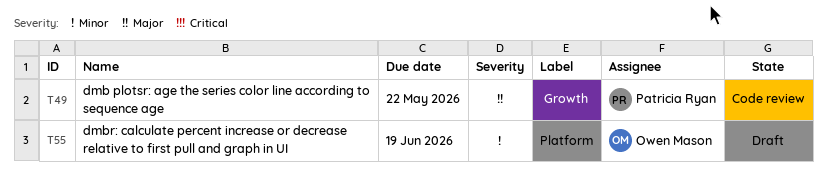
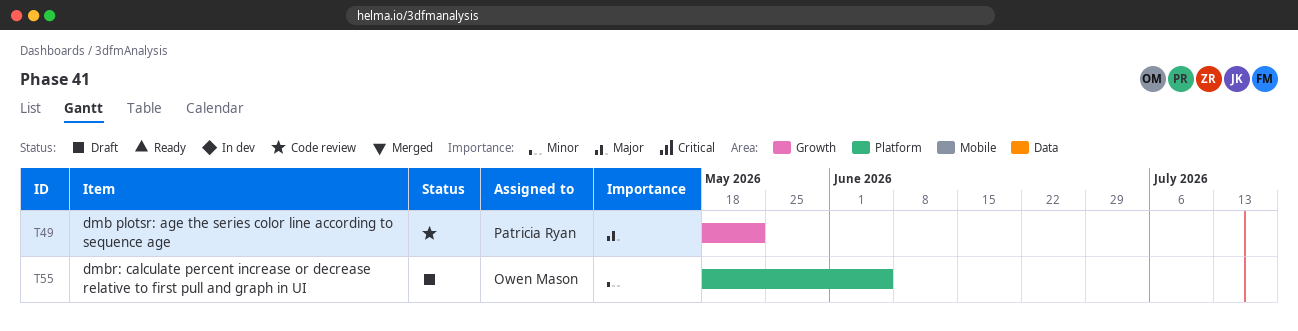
T55, due: Jun 19 -> Jun 5

